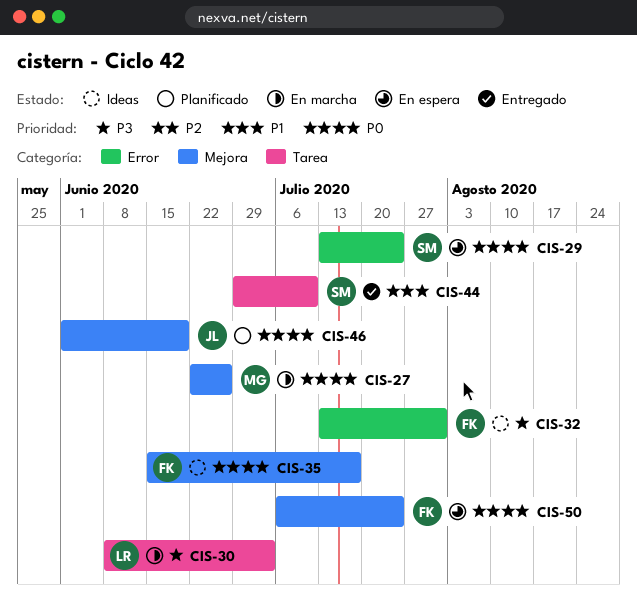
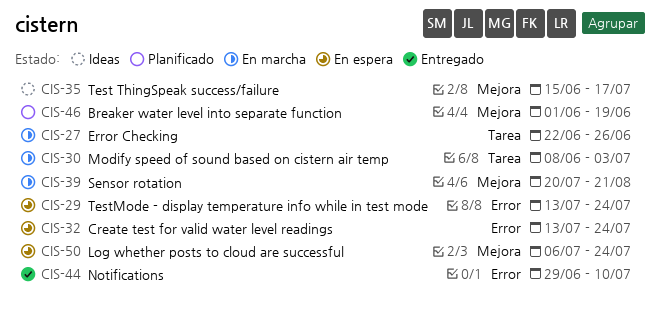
CIS-27, label: Mejora -> Tarea
CIS-32, status: Ideas -> En espera
CIS-32, due: Jul 31 -> Jul 24
CIS-39: none -> present
CIS-44, label: Tarea -> Error

